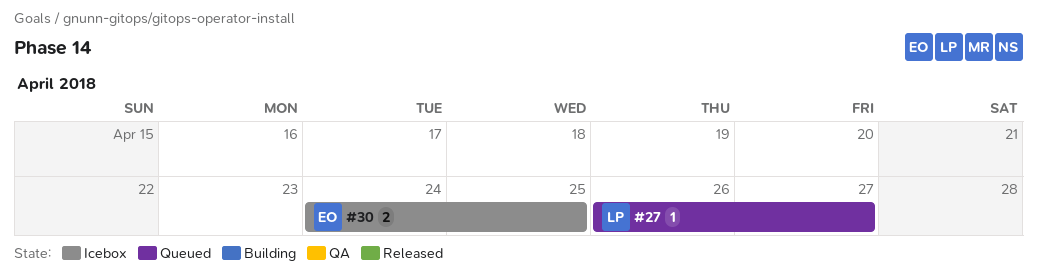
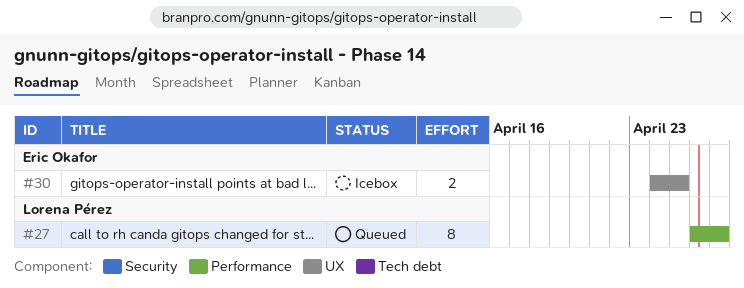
#27, estimate: 1 -> 8

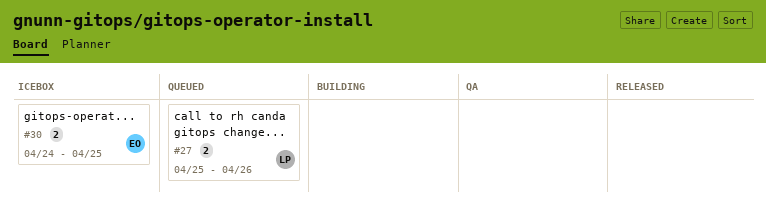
#27, estimate: 8 -> 2
#27, start: Apr 26 -> Apr 25
#27, due: Apr 27 -> Apr 26

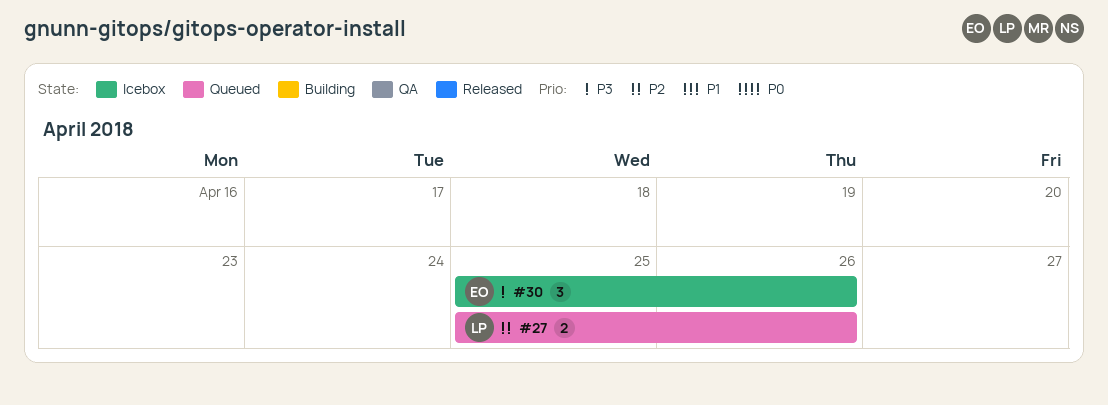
#30, estimate: 2 -> 3
#30, start: Apr 24 -> Apr 25
#30, due: Apr 25 -> Apr 26

